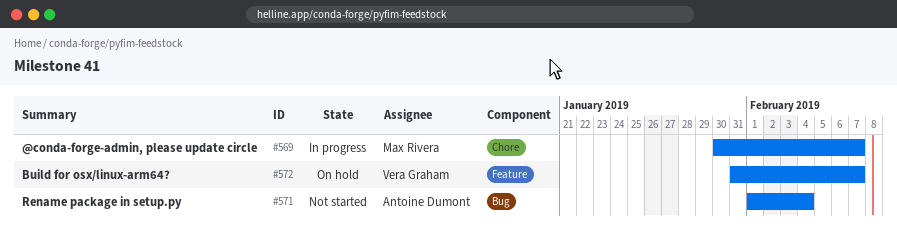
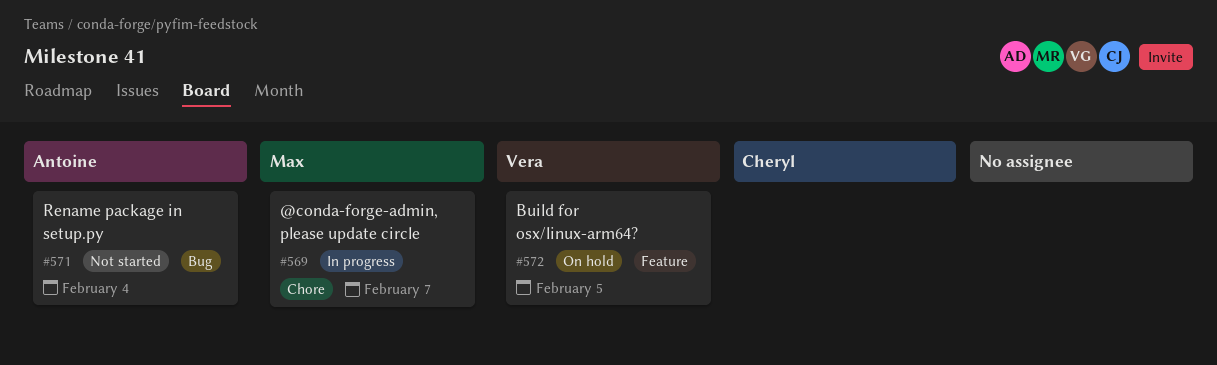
#572, due: Feb 7 -> Feb 5

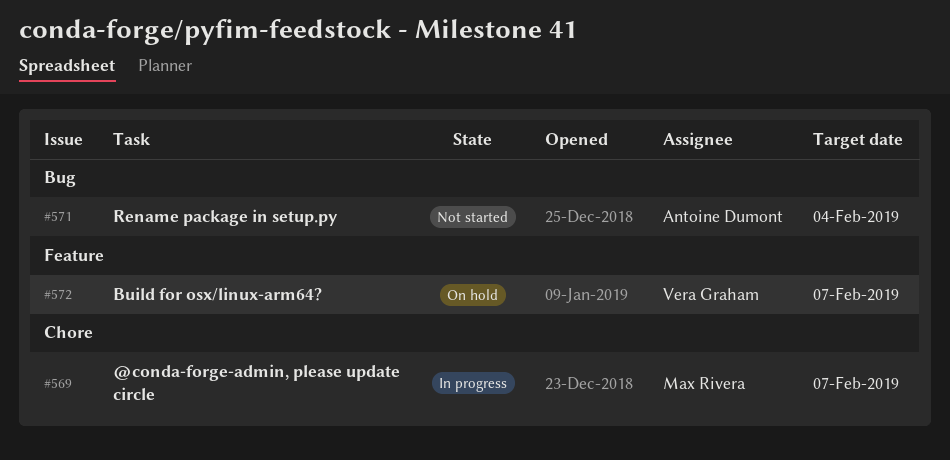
#572, due: Feb 5 -> Feb 7

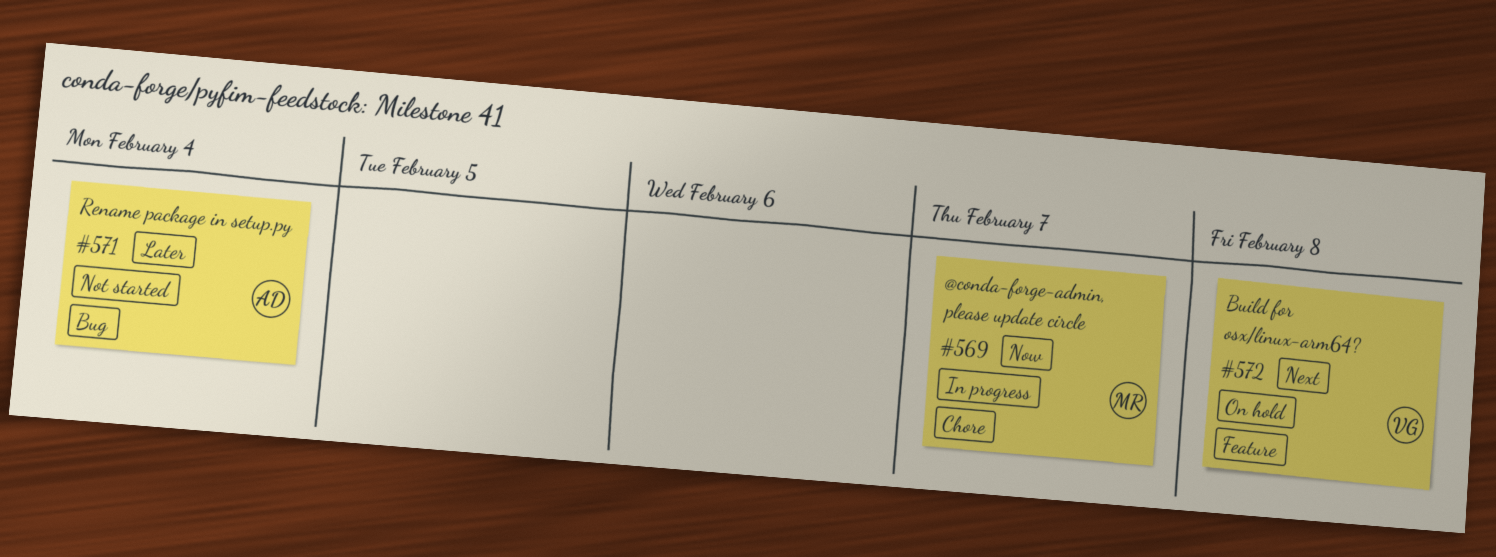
#572, due: Feb 7 -> Feb 8

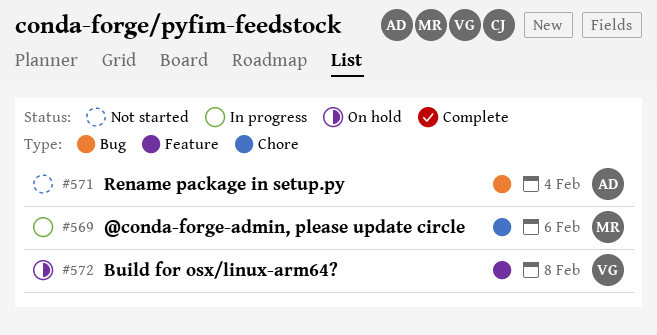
#569, due: Feb 7 -> Feb 6

